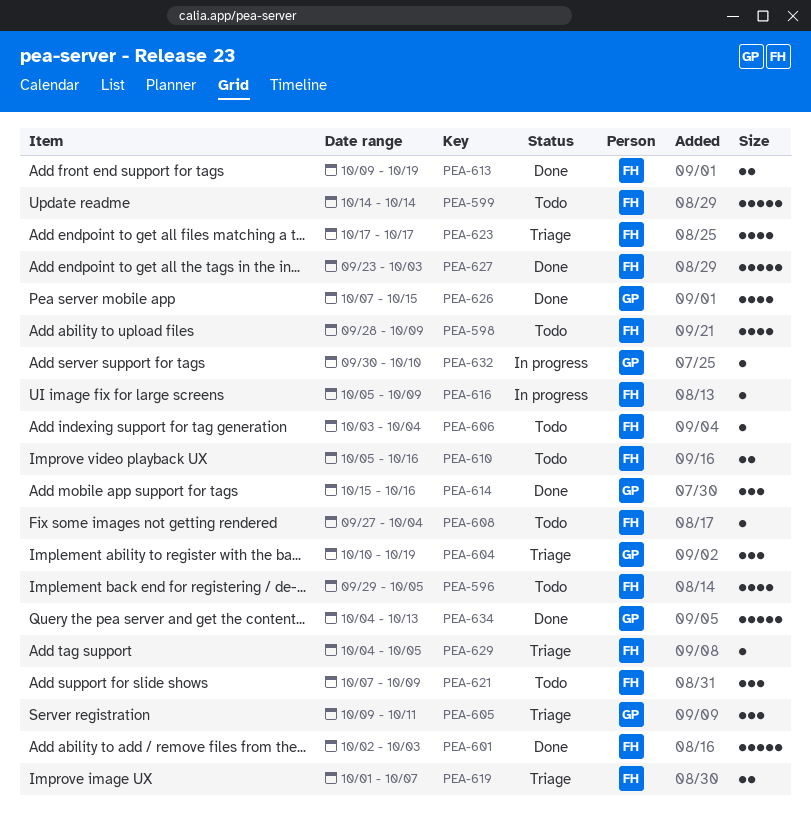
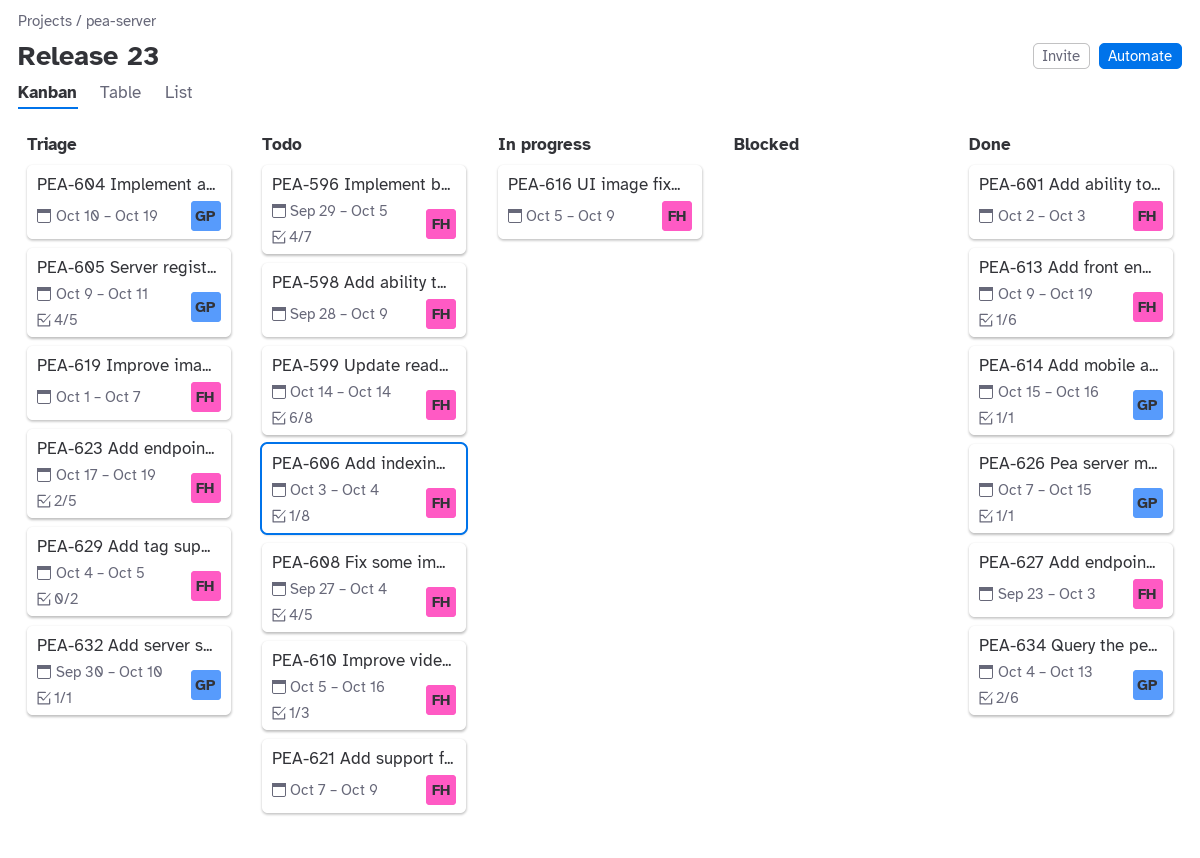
PEA-623, due: Oct 17 -> Oct 19
PEA-632, status: In progress -> Triage

